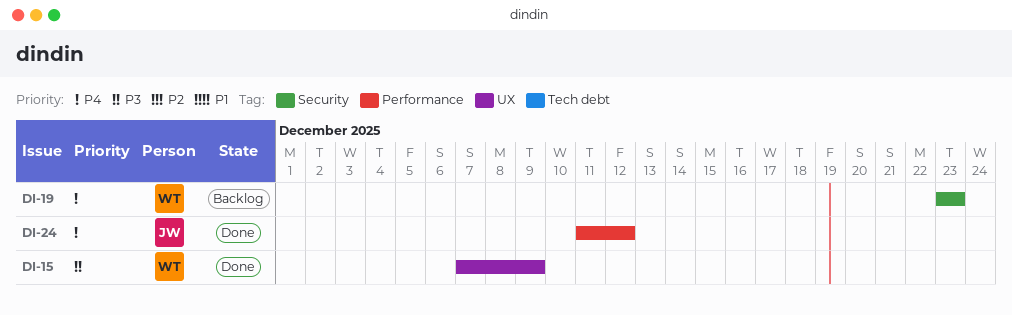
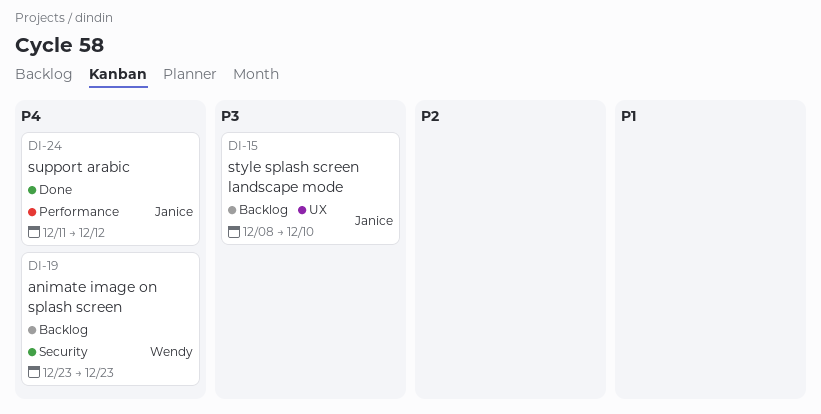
DI-15, status: Done -> Backlog
DI-15, owner: Wendy -> Janice
DI-15, start: Dec 7 -> Dec 8
DI-15, due: Dec 9 -> Dec 10

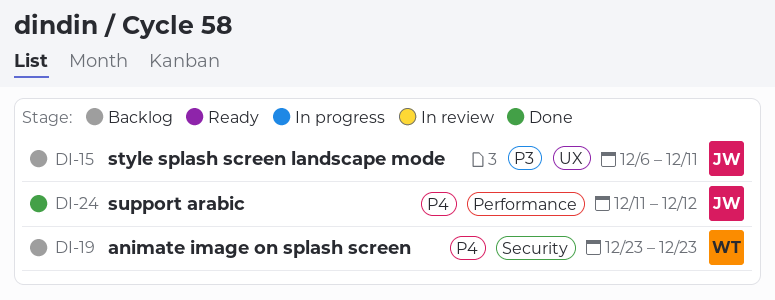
DI-15, start: Dec 8 -> Dec 6
DI-15, due: Dec 10 -> Dec 11

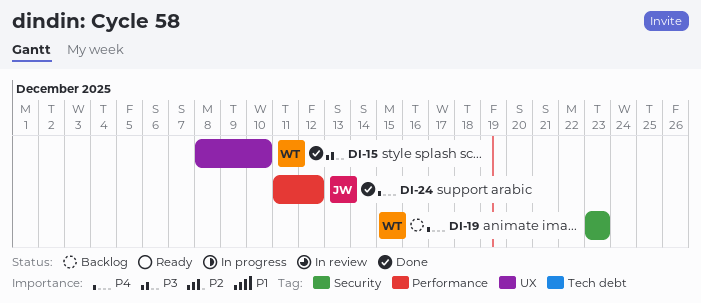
DI-15, status: Backlog -> Done
DI-15, owner: JW -> WT
DI-15, start: Dec 6 -> Dec 8
DI-15, due: Dec 11 -> Dec 10

